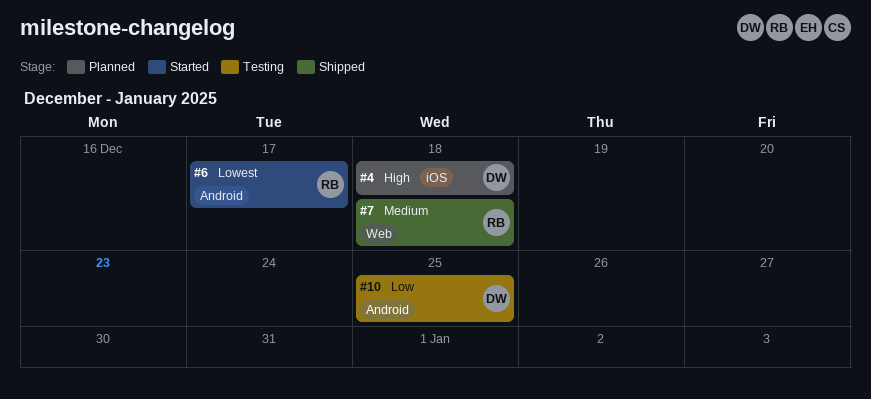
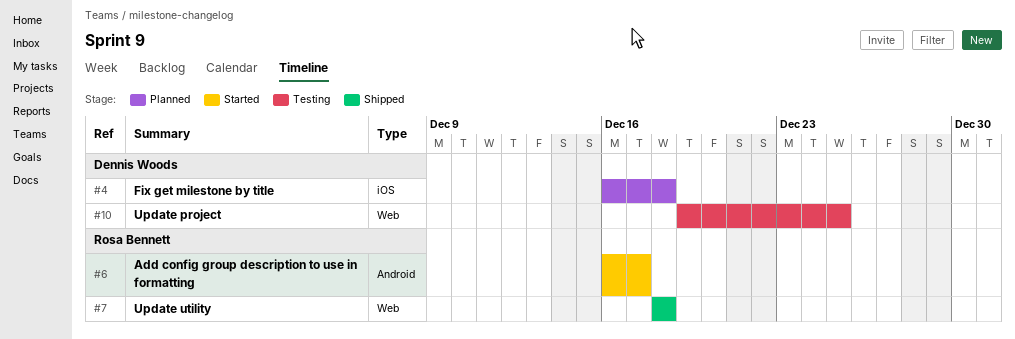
#10, label: Android -> Web

